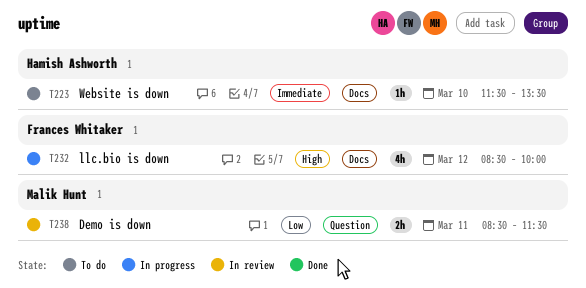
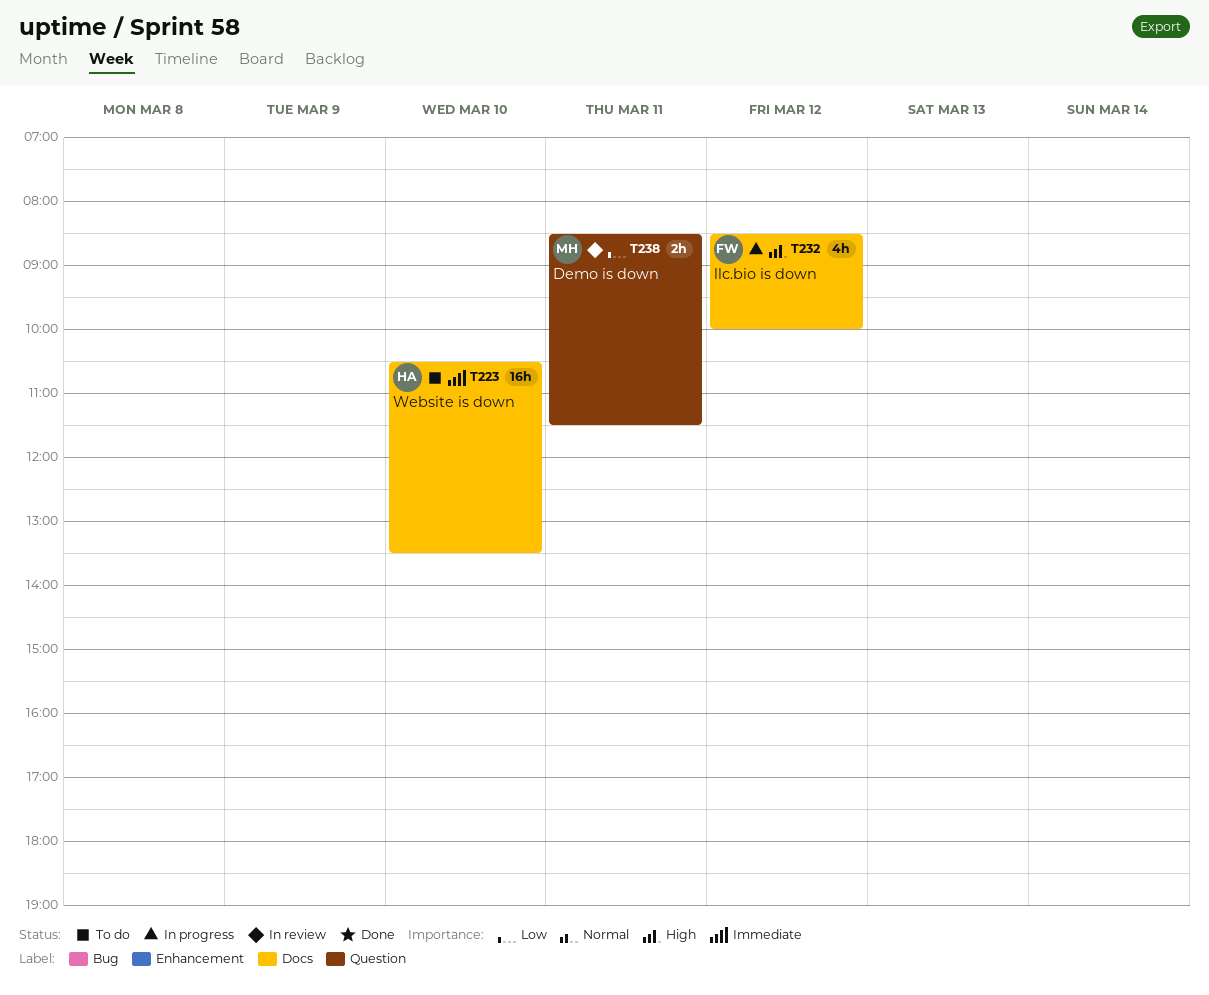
T223, estimate: 1h -> 16h
T223, begins: 11:30 -> 10:30

